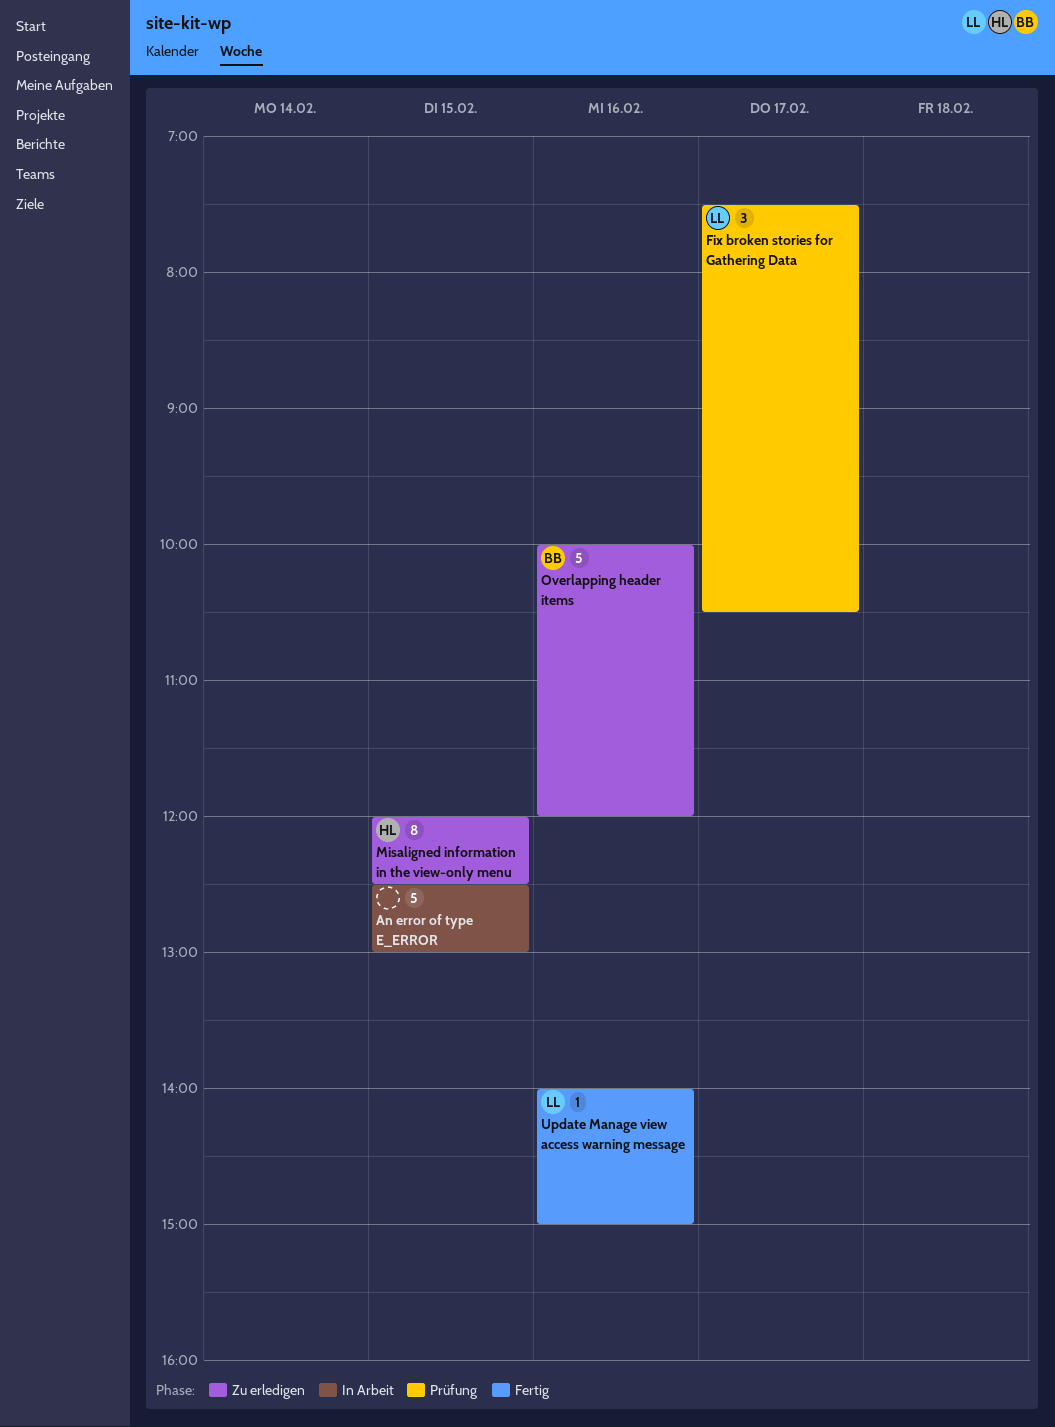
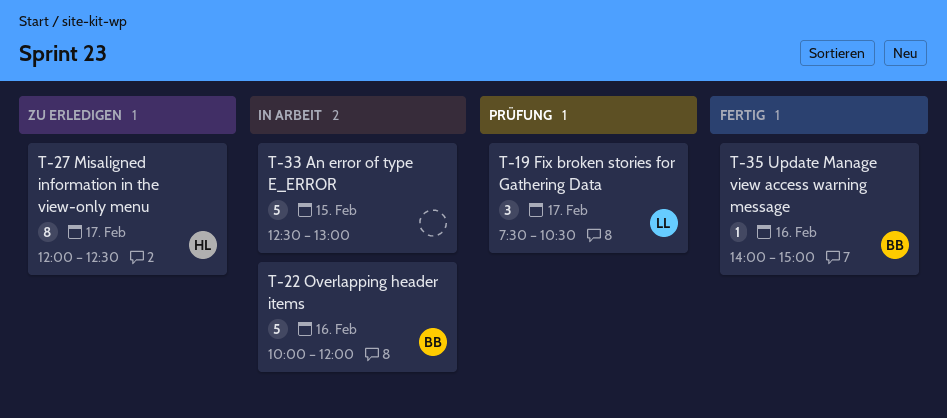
Misaligned information in the view-only menu, day: Feb 15 -> Feb 17
Overlapping header items, status: Zu erledigen -> In Arbeit
Update Manage view access warning message, owner: LL -> BB

